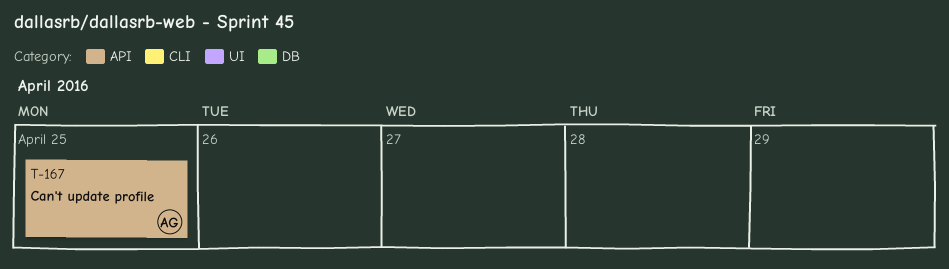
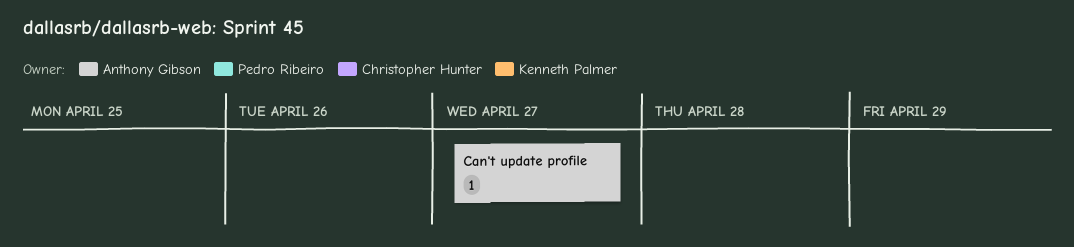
Can't update profile, due: Apr 25 -> Apr 27

